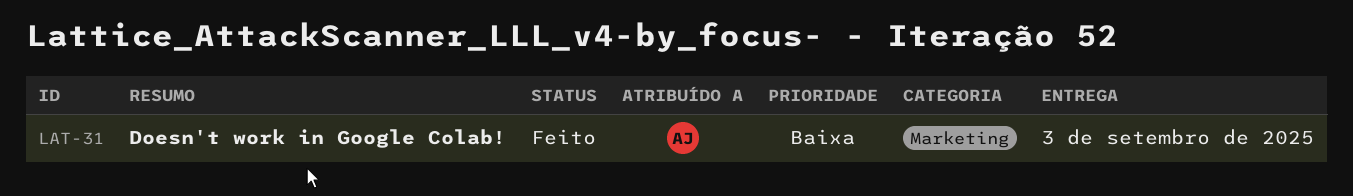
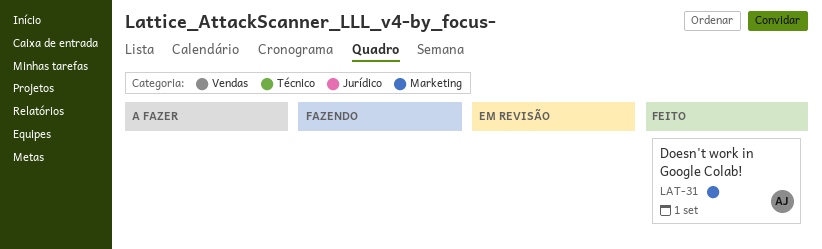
LAT-31, due: Sep 3 -> Sep 1

